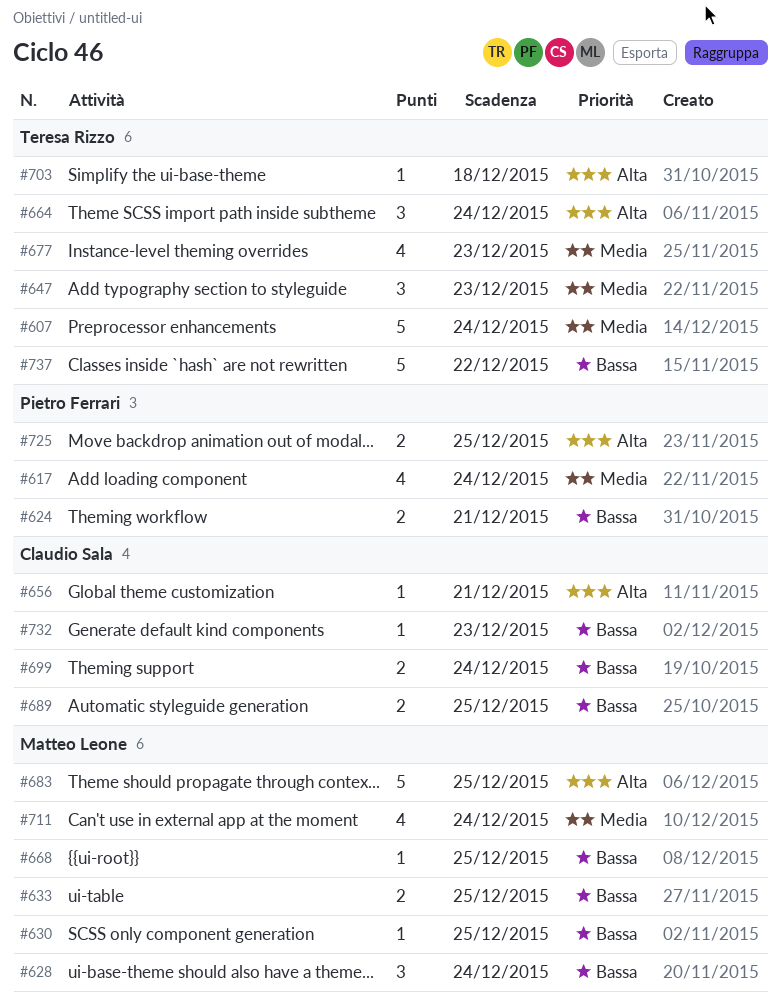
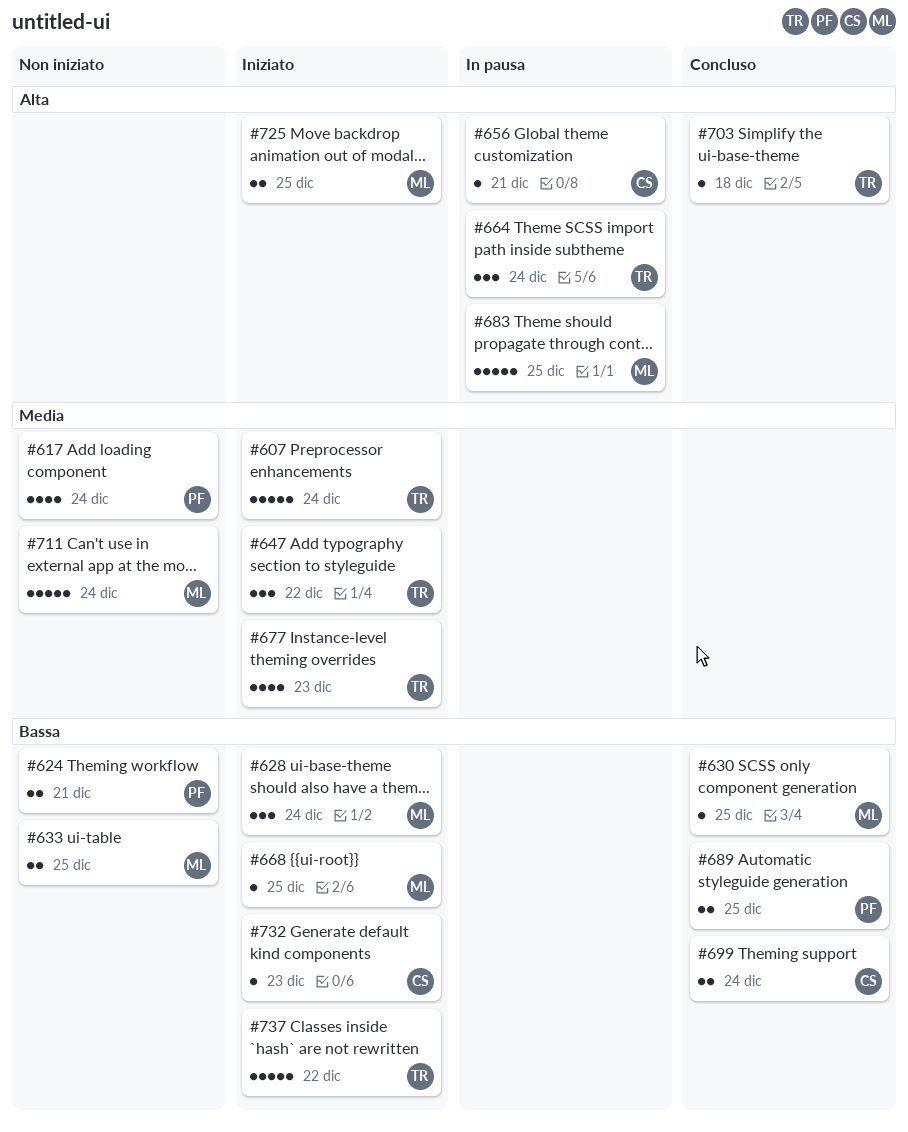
#647, due: Dec 23 -> Dec 22
#689, owner: Claudio Sala -> Pietro Ferrari
#711, estimate: 4 -> 5
#725, owner: Pietro Ferrari -> Matteo Leone

